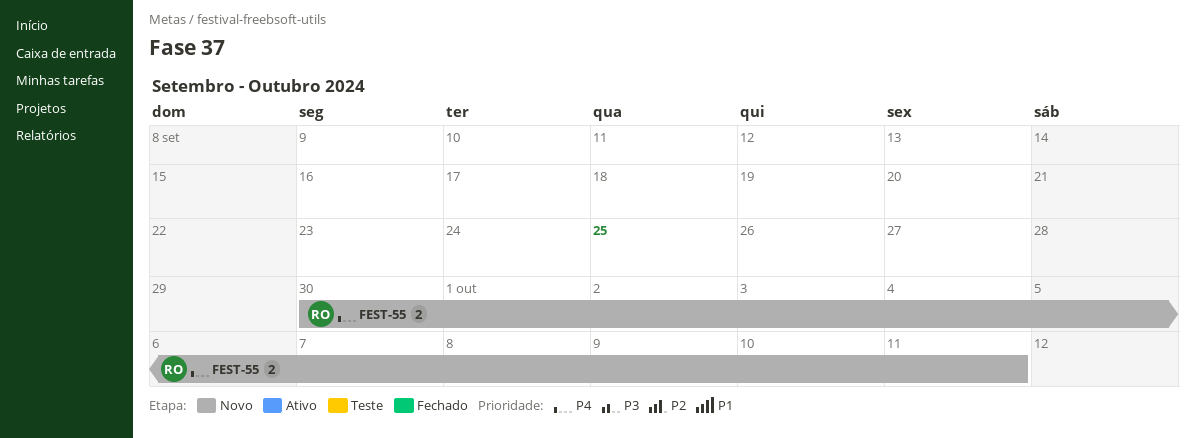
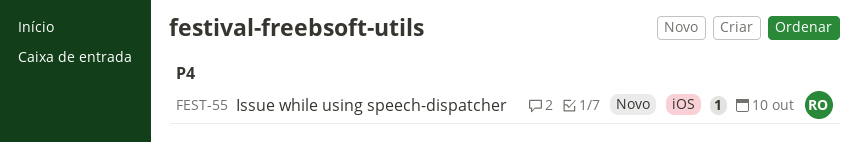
FEST-55, estimate: 2 -> 1
FEST-55, due: Oct 11 -> Oct 10

